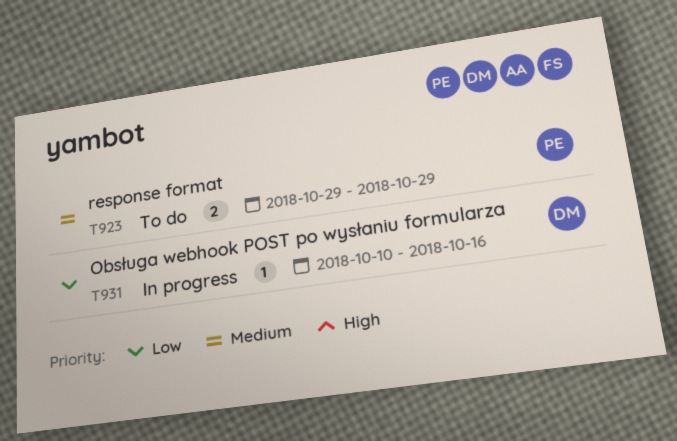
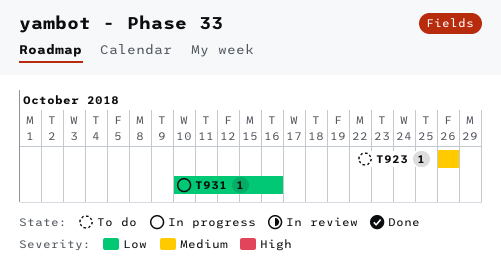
T923, estimate: 2 -> 1
T923, start: Oct 29 -> Oct 26
T923, due: Oct 29 -> Oct 26

